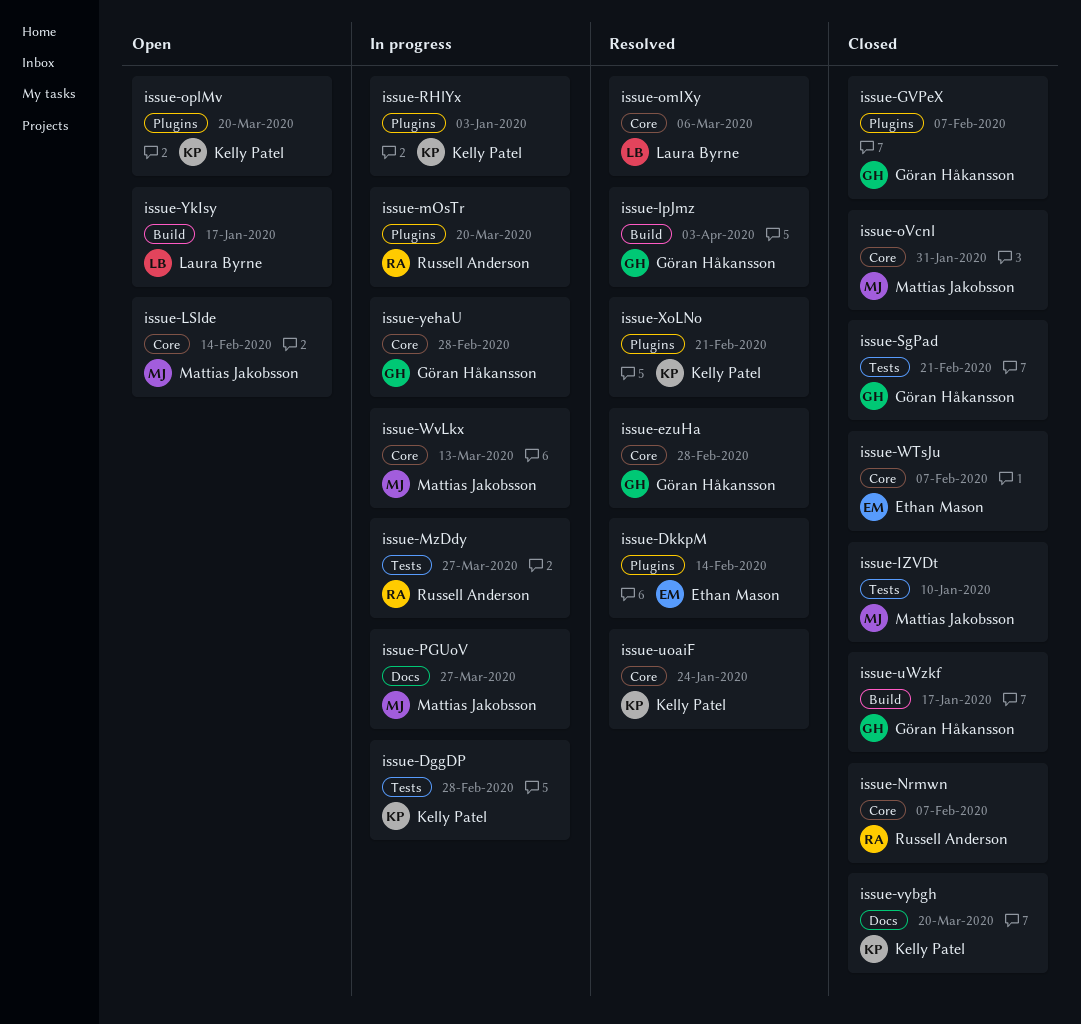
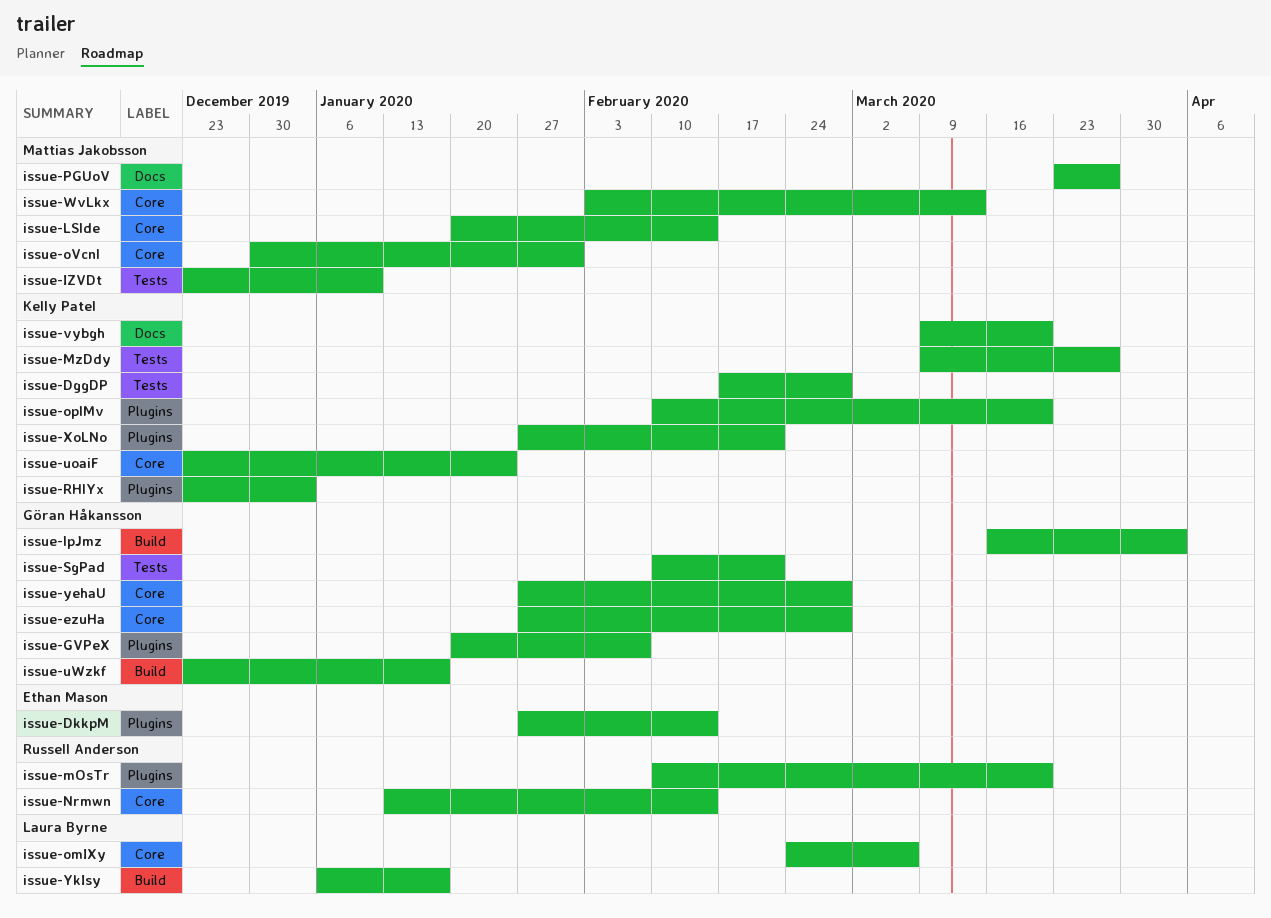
issue-MzDdy, owner: Russell Anderson -> Kelly Patel
issue-Nrmwn, due: Feb 7 -> Feb 14
issue-WTsJu: present -> none

